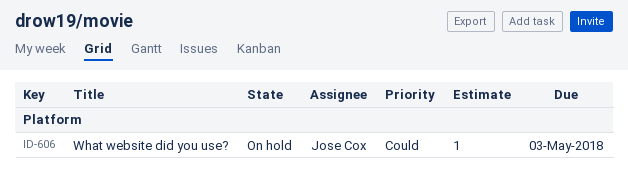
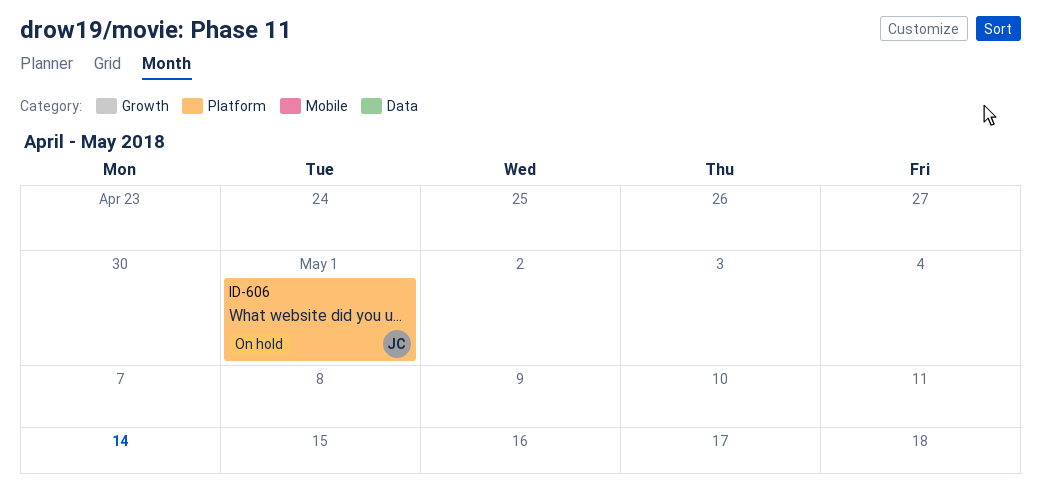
ID-606, due: May 3 -> May 1

